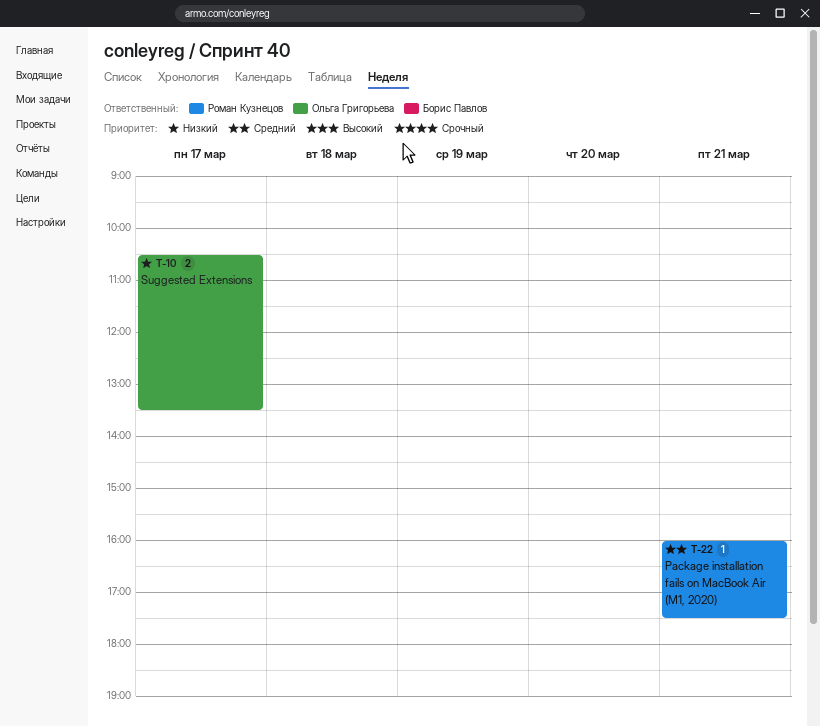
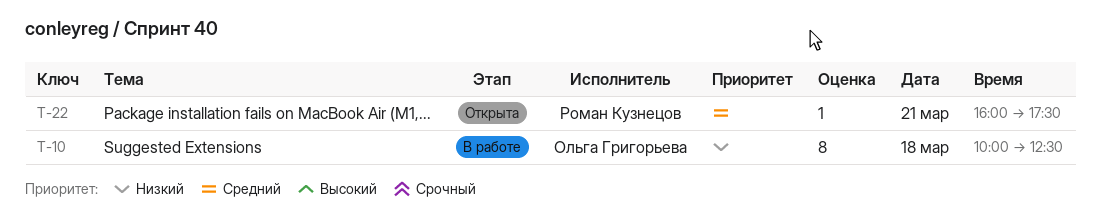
T-10, estimate: 2 -> 8
T-10, day: Mar 17 -> Mar 18
T-10, begins: 10:30 -> 10:00
T-10, ends: 13:30 -> 12:30

